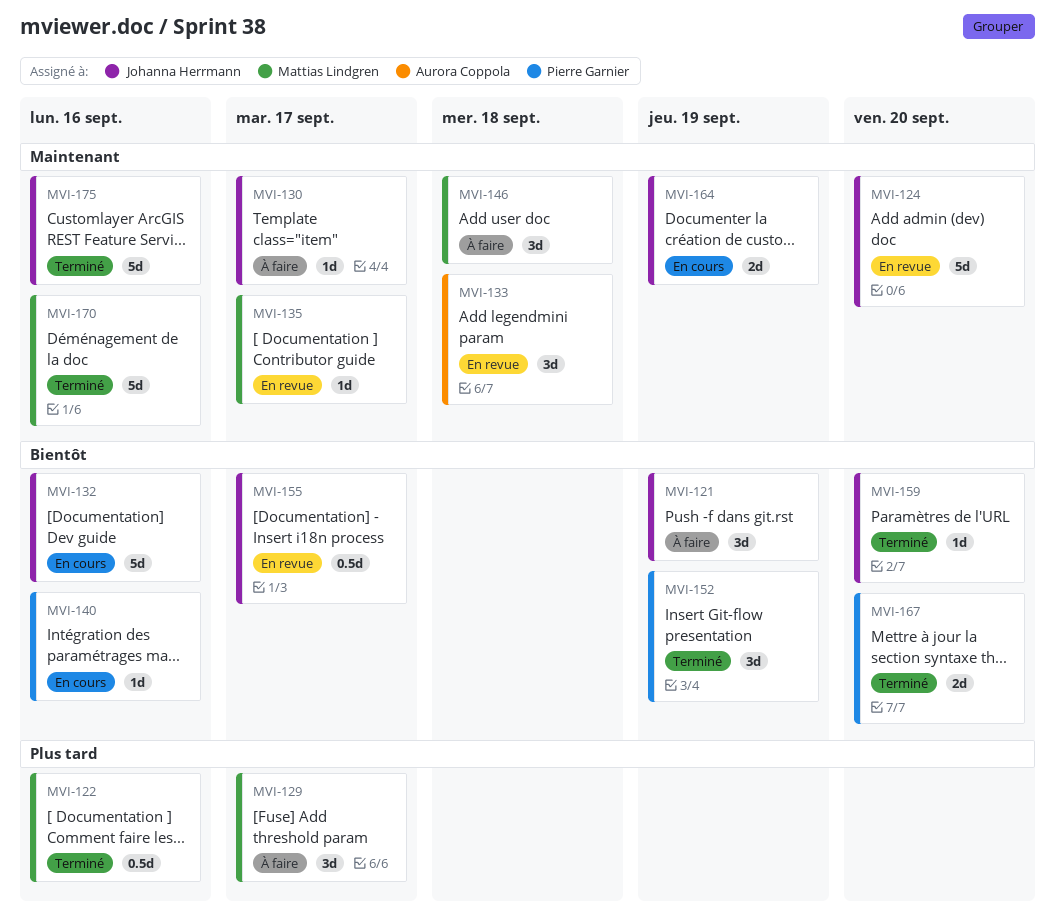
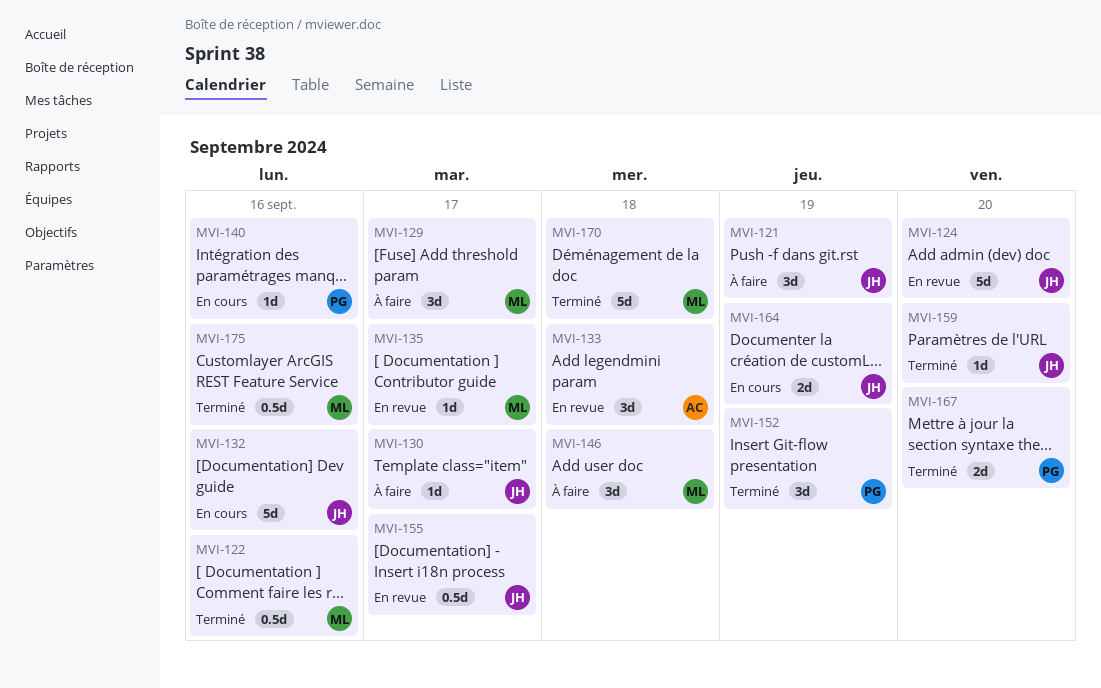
MVI-170, due: Sep 16 -> Sep 18
MVI-175, owner: Johanna Herrmann -> Mattias Lindgren
MVI-175, estimate: 5d -> 0.5d

